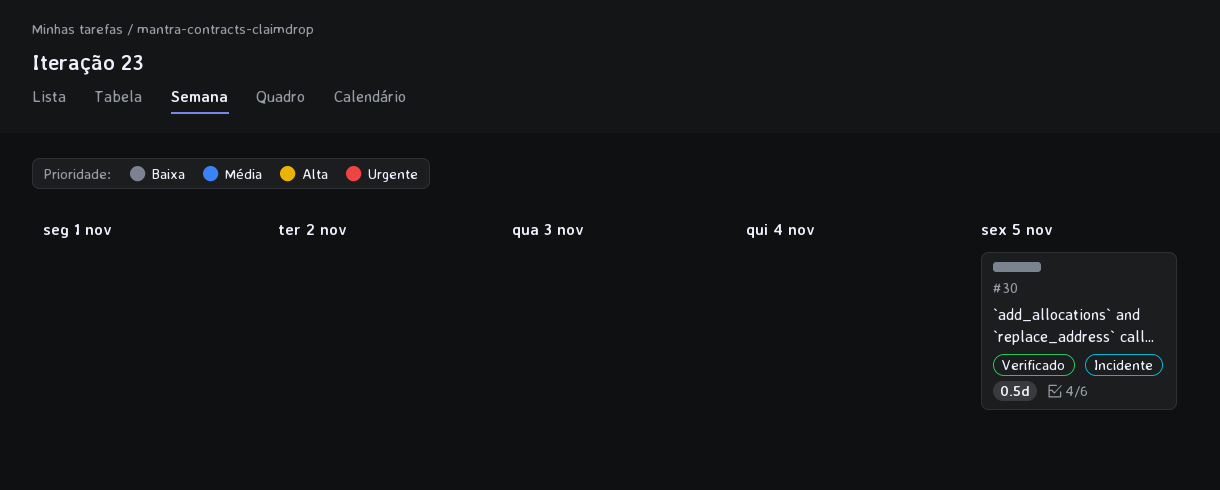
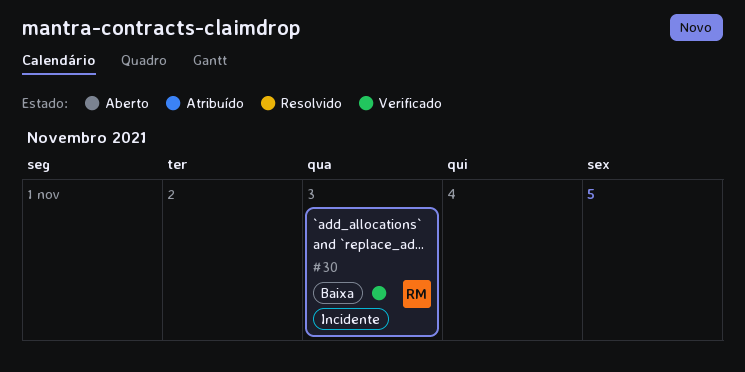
#30, due: Nov 5 -> Nov 3

